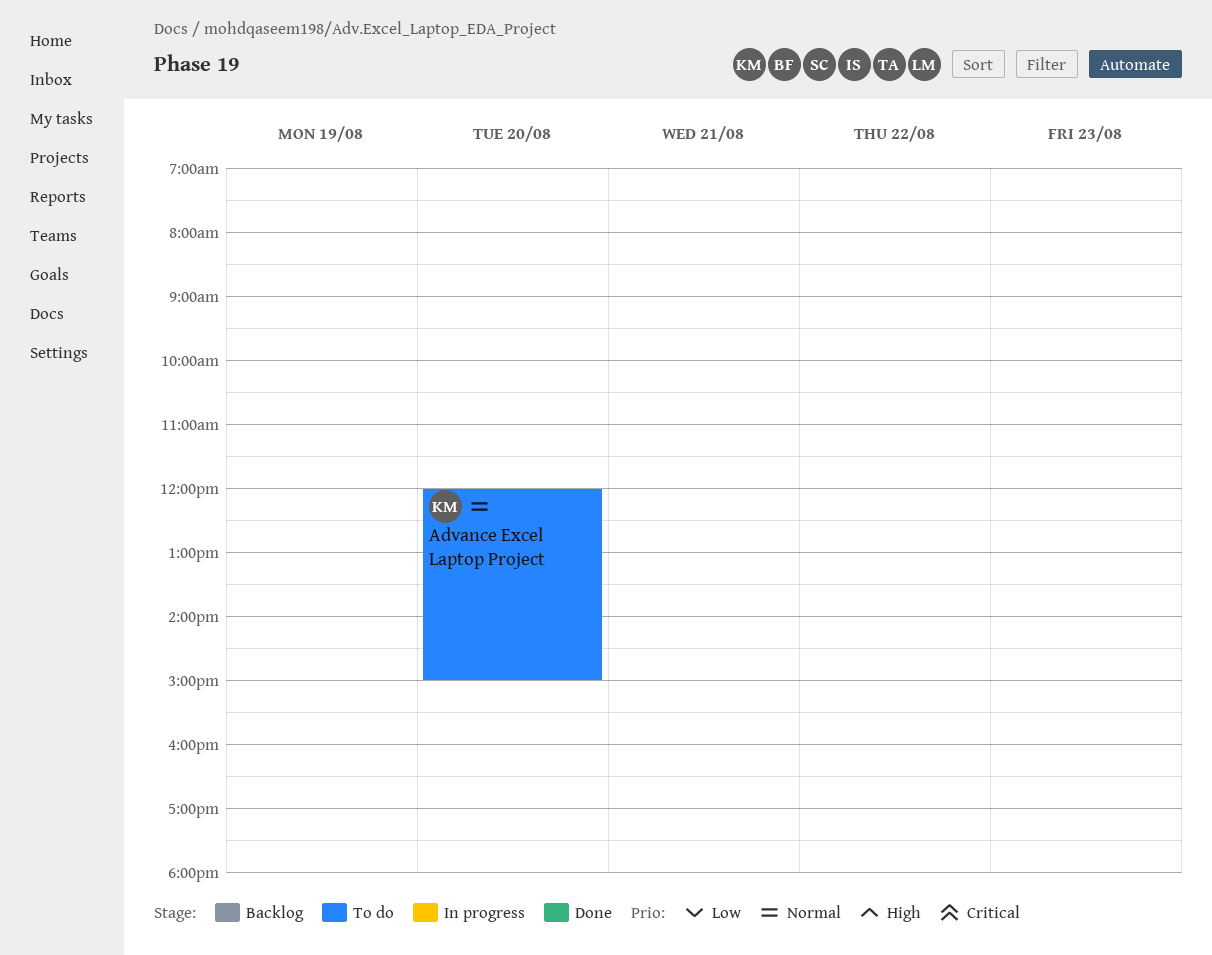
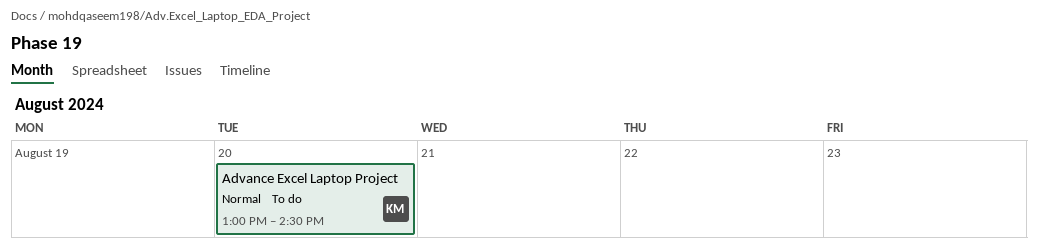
Advance Excel Laptop Project, begins: 12:00 -> 13:00
Advance Excel Laptop Project, ends: 15:00 -> 14:30

